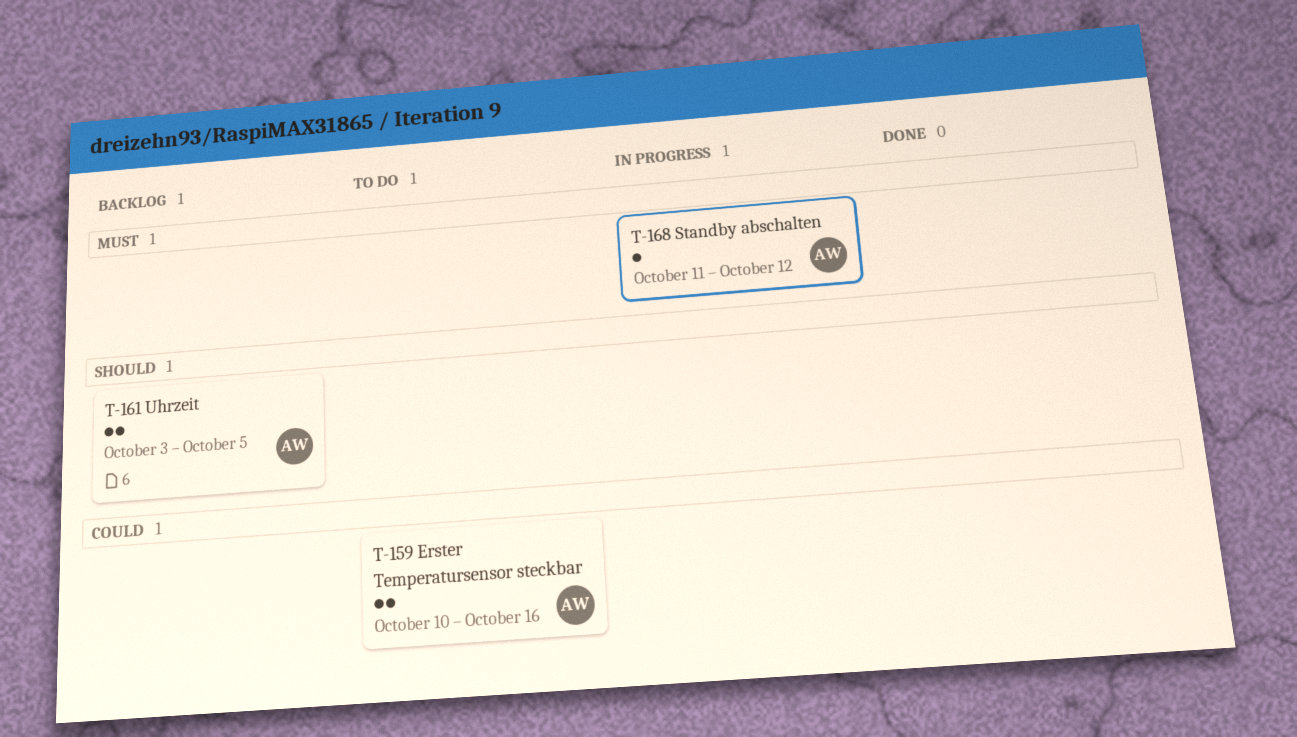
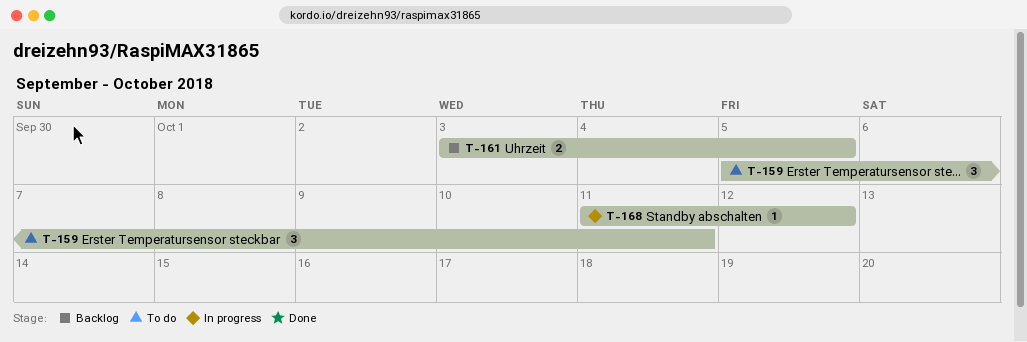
T-159, estimate: 2 -> 3
T-159, start: Oct 10 -> Oct 5
T-159, due: Oct 16 -> Oct 11

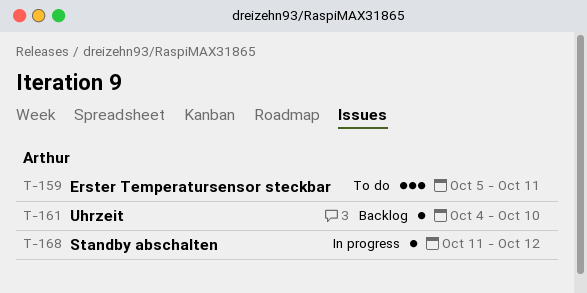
T-161, estimate: 2 -> 1
T-161, start: Oct 3 -> Oct 4
T-161, due: Oct 5 -> Oct 10

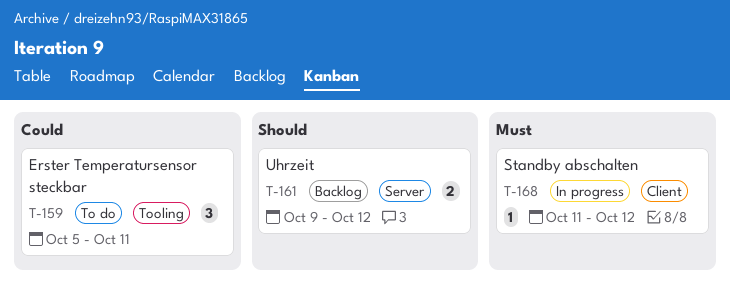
T-161, estimate: 1 -> 2
T-161, start: Oct 4 -> Oct 9
T-161, due: Oct 10 -> Oct 12

